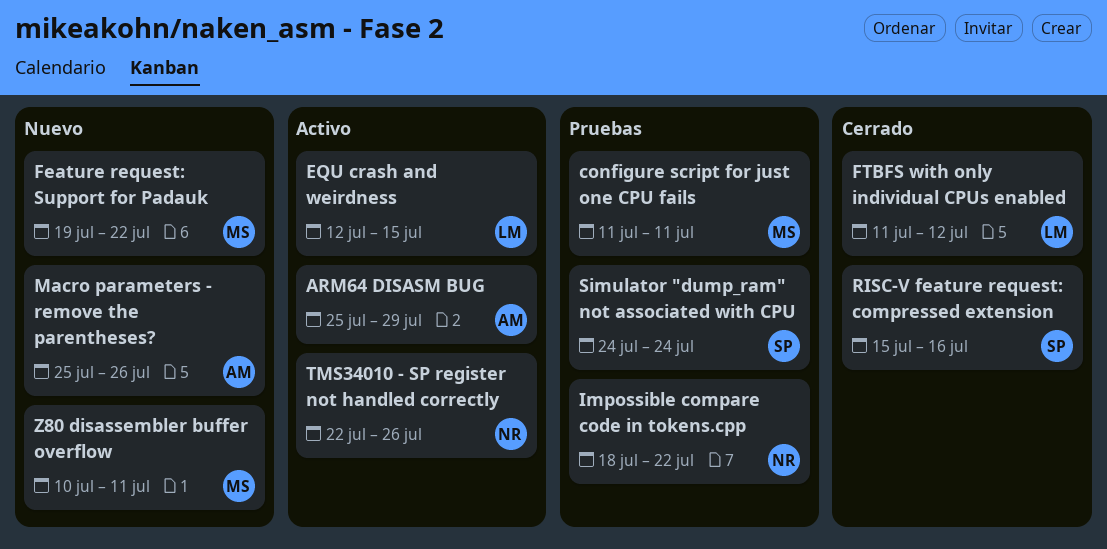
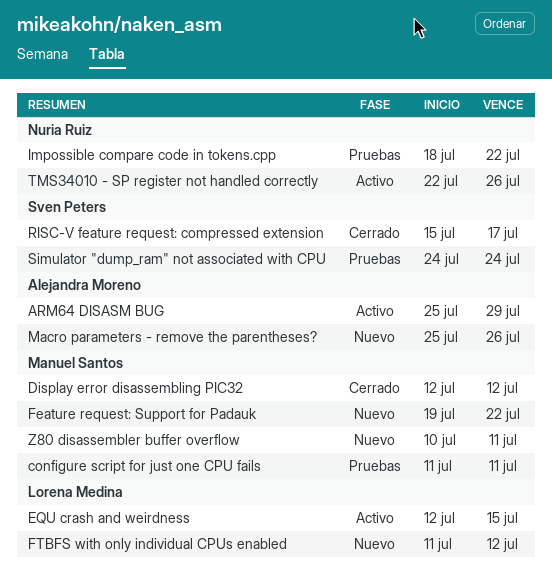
Display error disassembling PIC32: none -> present
FTBFS with only individual CPUs enabled, status: Cerrado -> Nuevo
RISC-V feature request: compressed extension, due: Jul 16 -> Jul 17

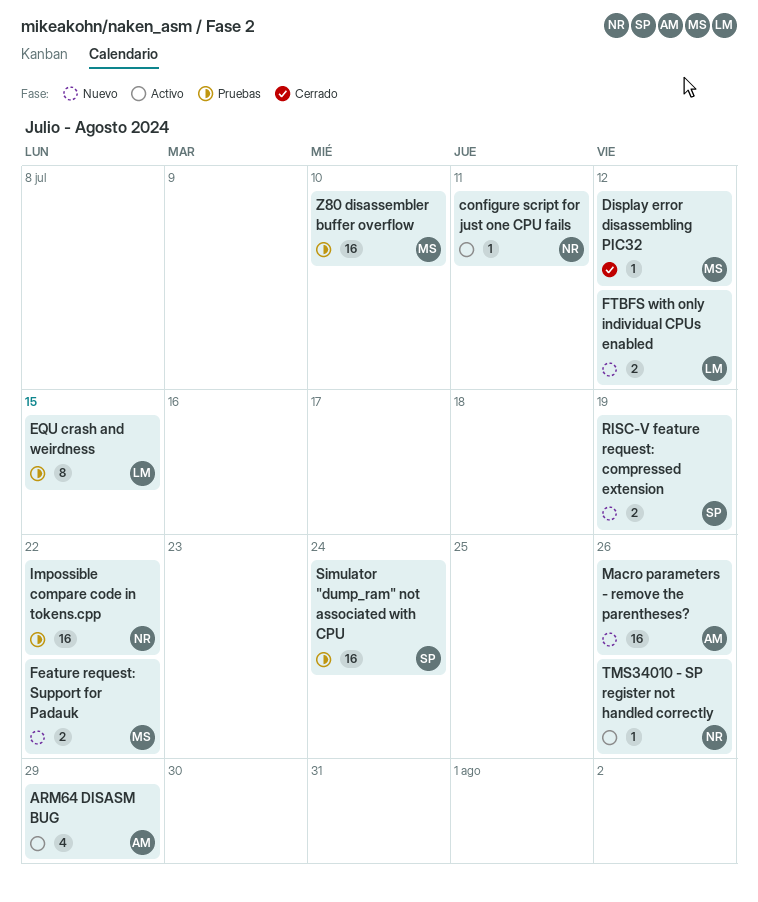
configure script for just one CPU fails, status: Pruebas -> Activo
configure script for just one CPU fails, owner: Manuel Santos -> Nuria Ruiz
EQU crash and weirdness, status: Activo -> Pruebas
RISC-V feature request: compressed extension, status: Cerrado -> Nuevo
RISC-V feature request: compressed extension, due: Jul 17 -> Jul 19
Z80 disassembler buffer overflow, status: Nuevo -> Pruebas
Z80 disassembler buffer overflow, due: Jul 11 -> Jul 10

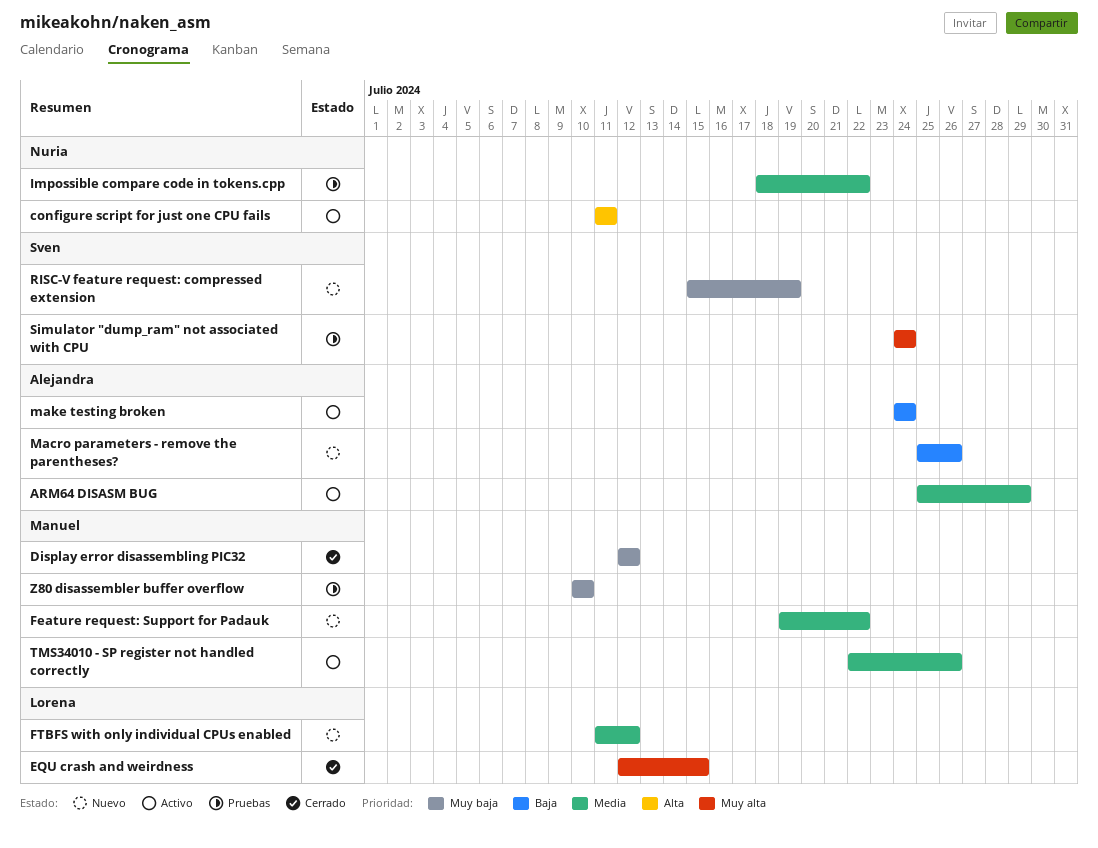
EQU crash and weirdness, status: Pruebas -> Cerrado
make testing broken: none -> present
TMS34010 - SP register not handled correctly, owner: Nuria -> Manuel

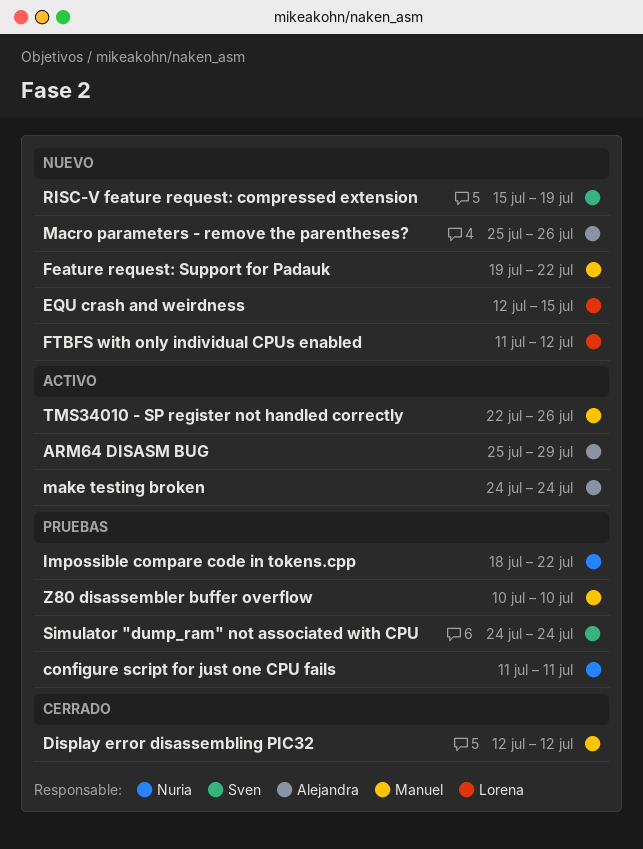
configure script for just one CPU fails, status: Activo -> Pruebas
EQU crash and weirdness, status: Cerrado -> Nuevo

